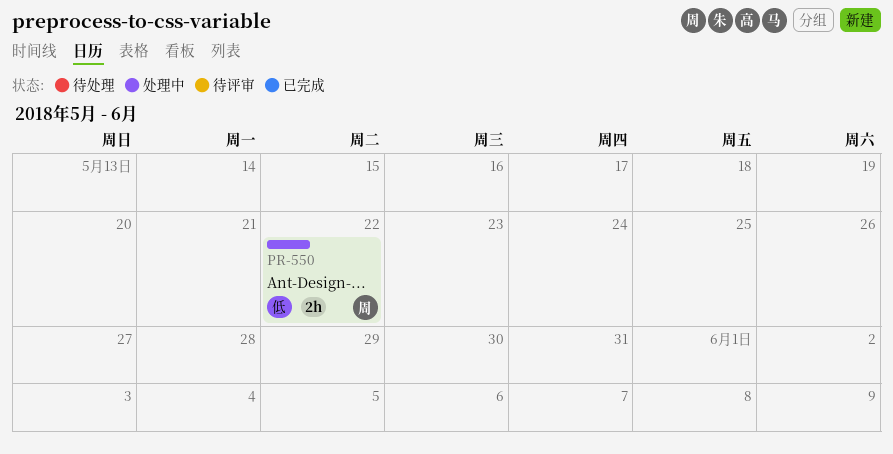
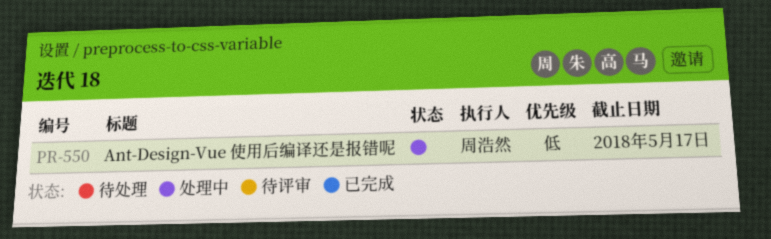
PR-550, due: May 22 -> May 17

